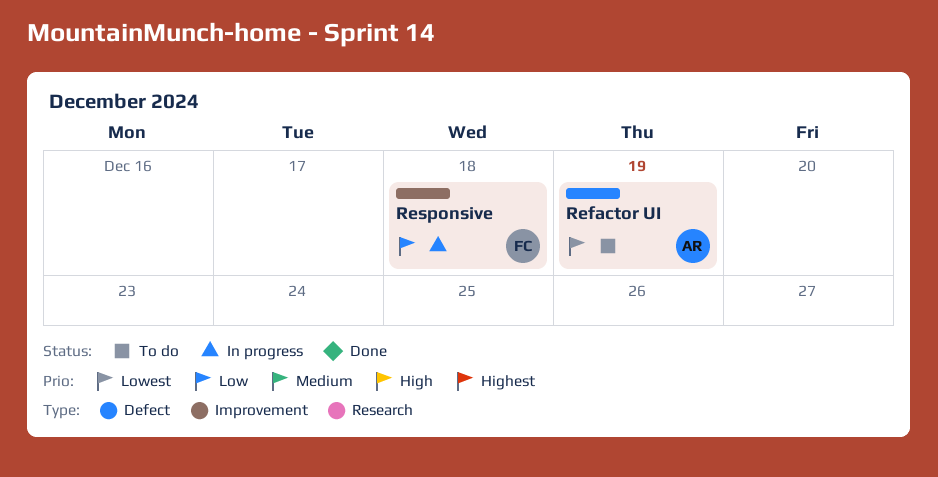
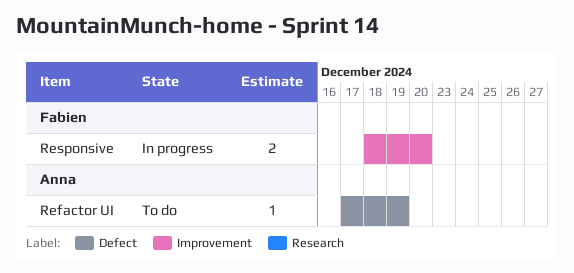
Responsive, due: Dec 18 -> Dec 20

